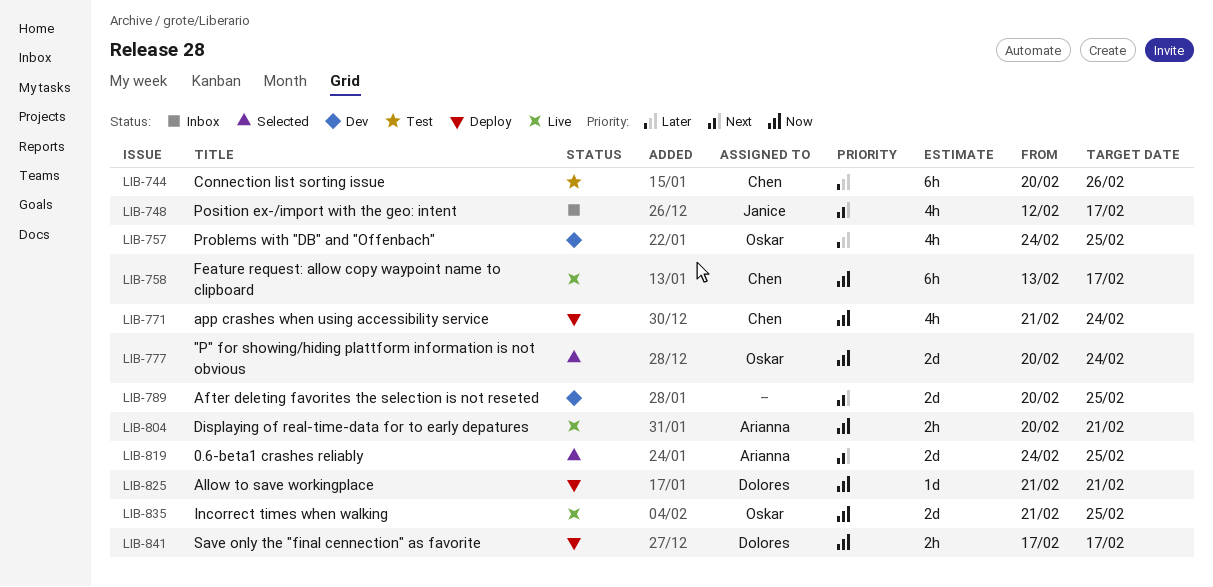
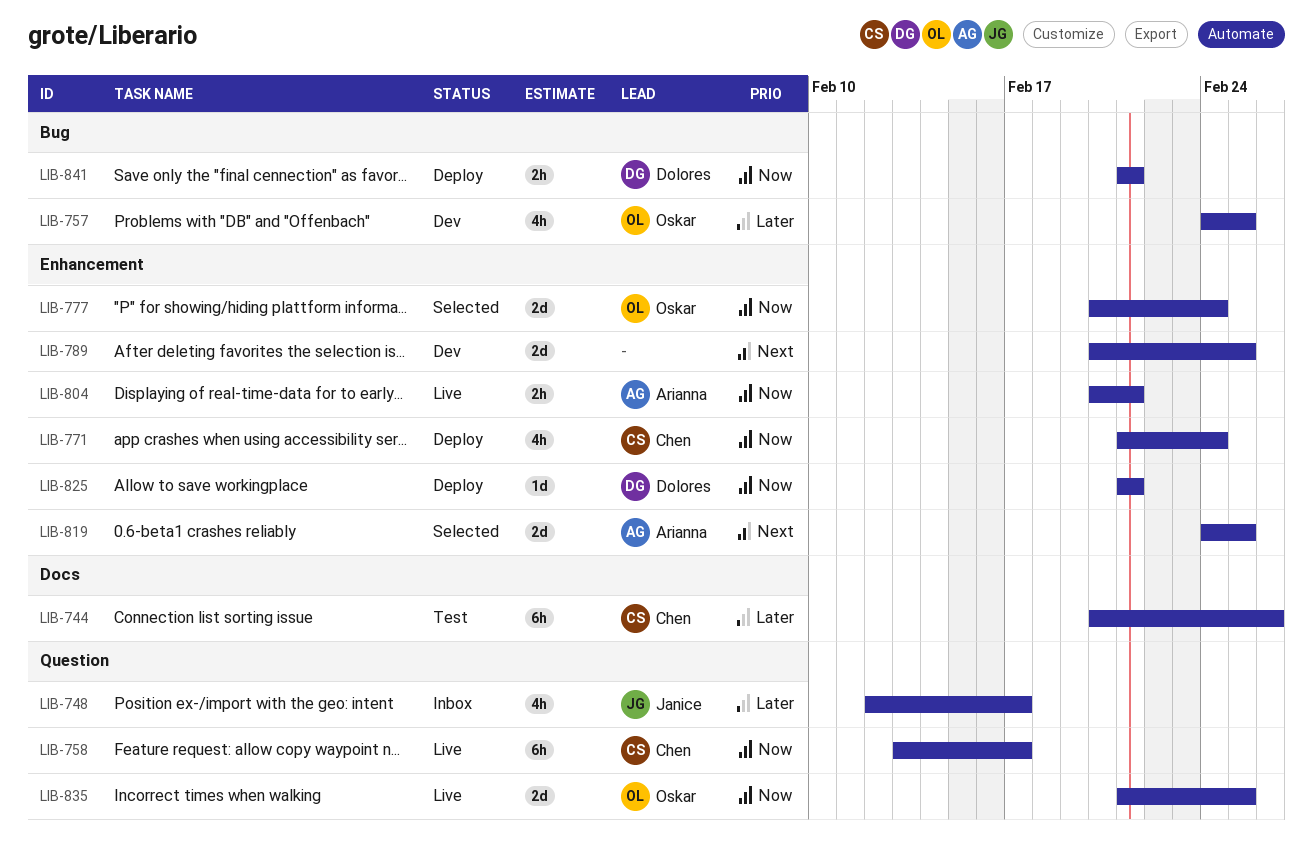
LIB-748, priority: Next -> Later
LIB-841, start: Feb 17 -> Feb 21
LIB-841, due: Feb 17 -> Feb 21

